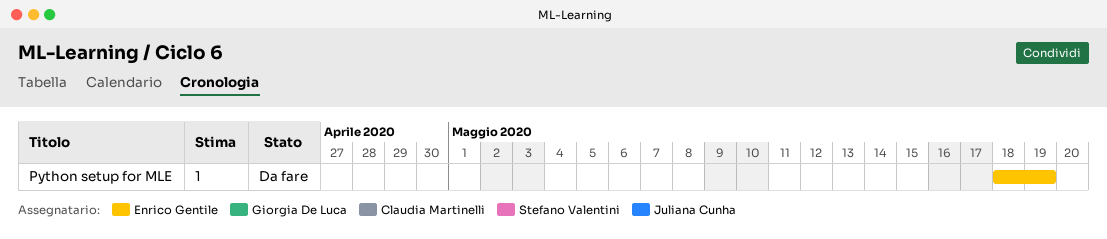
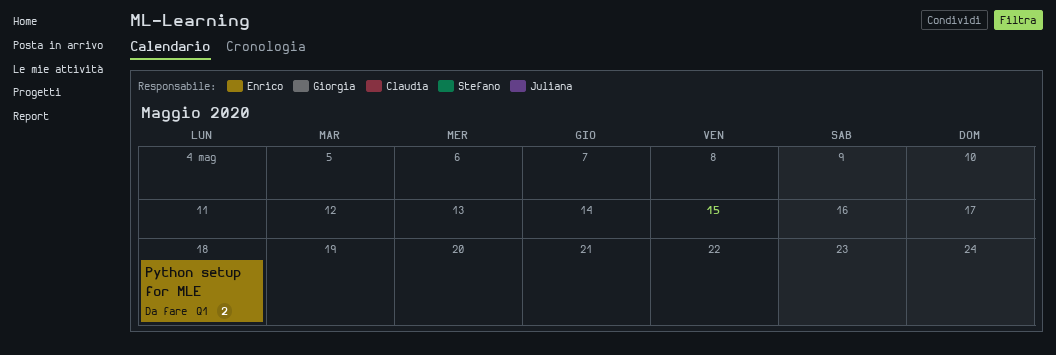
Python setup for MLE, estimate: 1 -> 2
Python setup for MLE, due: May 19 -> May 18

